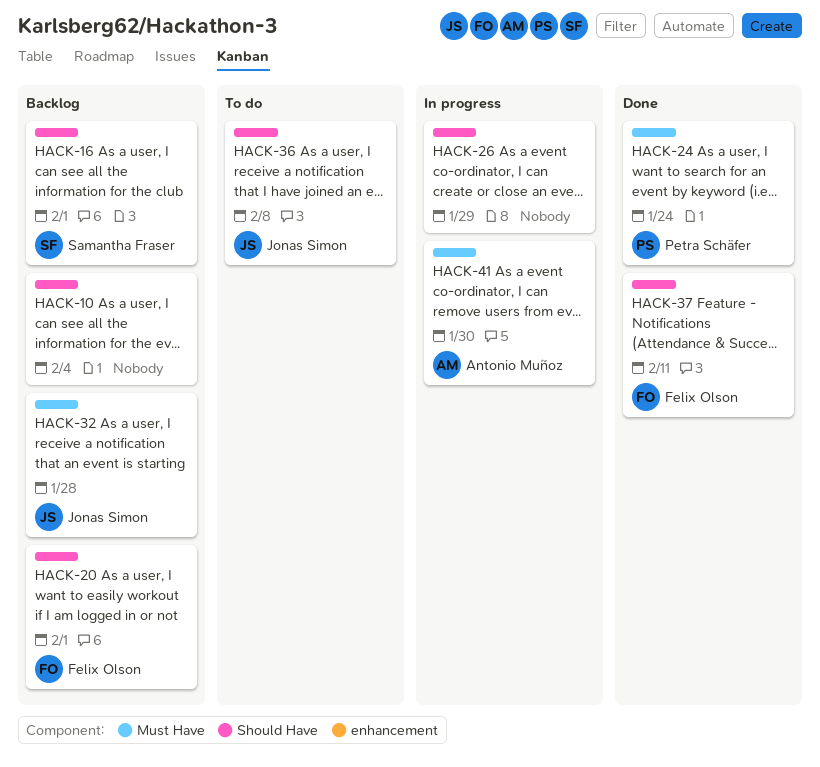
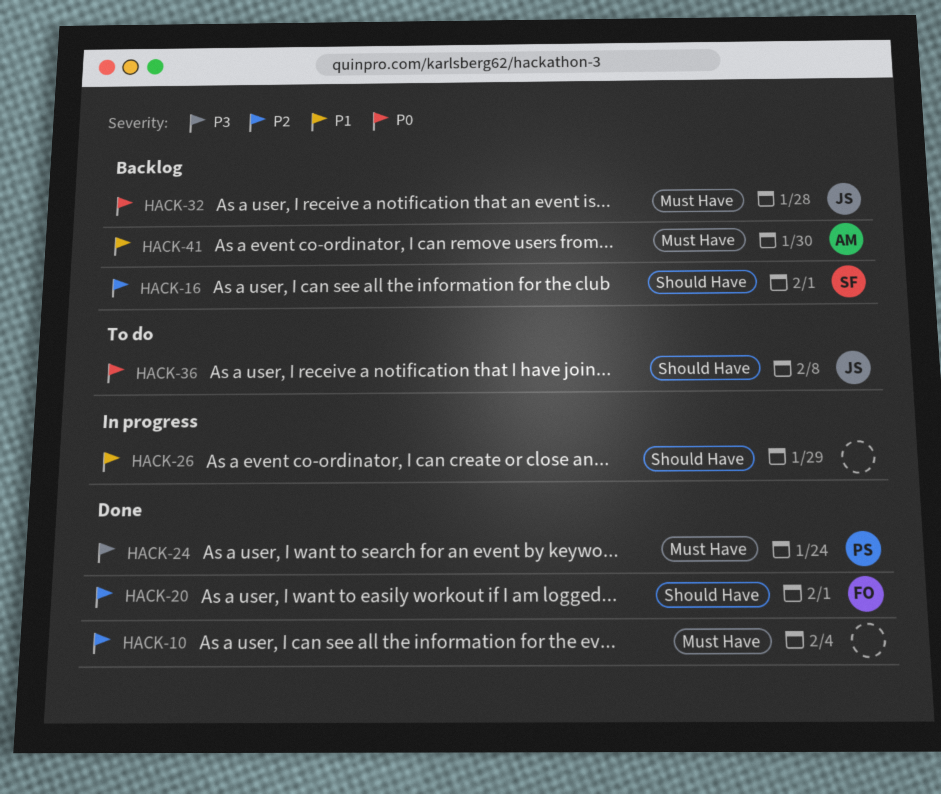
HACK-10, status: Backlog -> Done
HACK-10, label: Should Have -> Must Have
HACK-20, status: Backlog -> Done
HACK-37: present -> none
HACK-41, status: In progress -> Backlog

